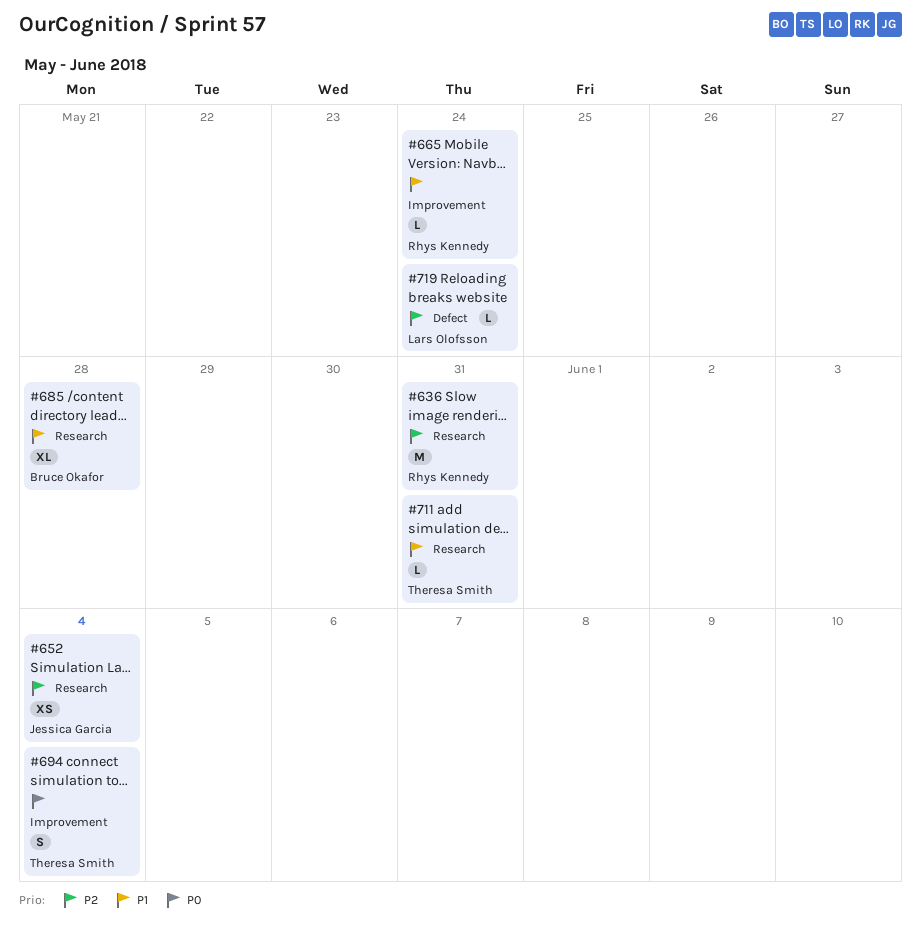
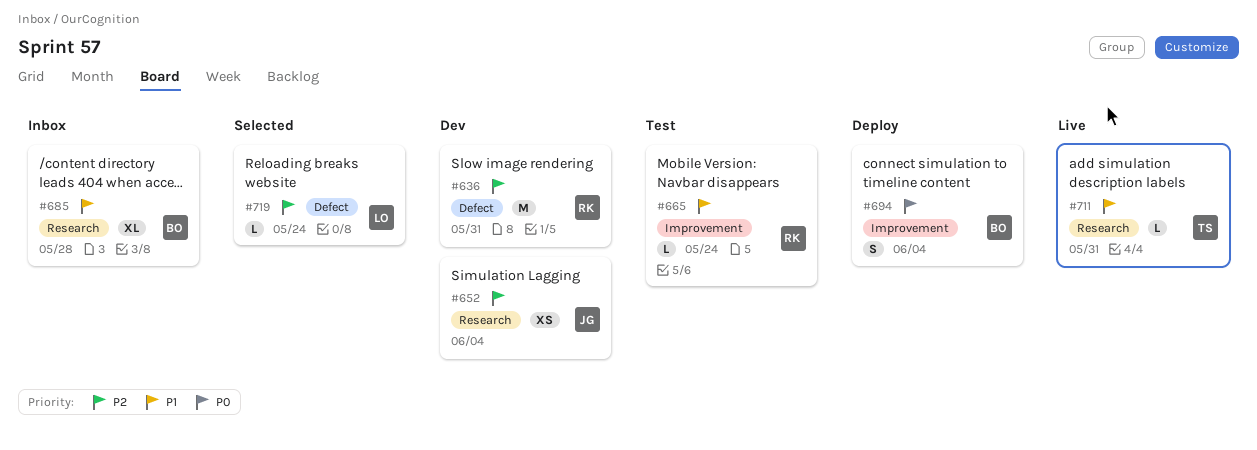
#636, label: Research -> Defect
#694, owner: Theresa Smith -> Bruce Okafor

